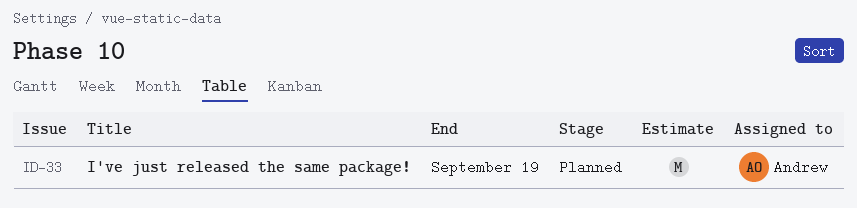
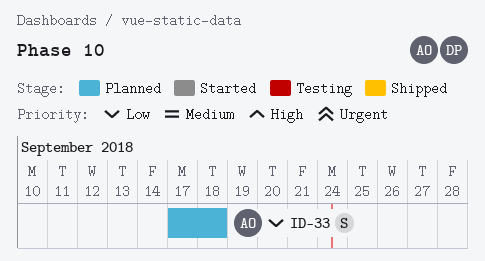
ID-33, estimate: M -> S
ID-33, due: Sep 19 -> Sep 18

